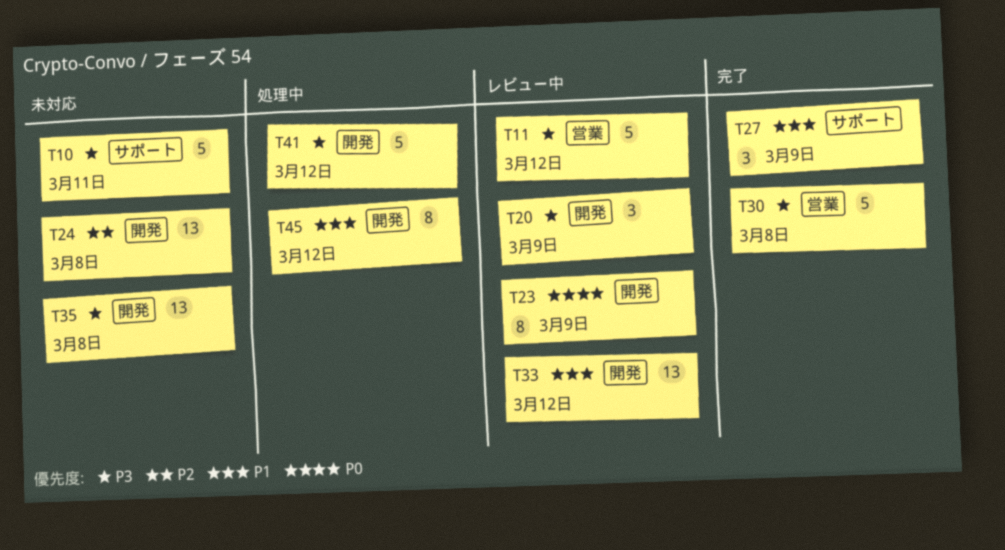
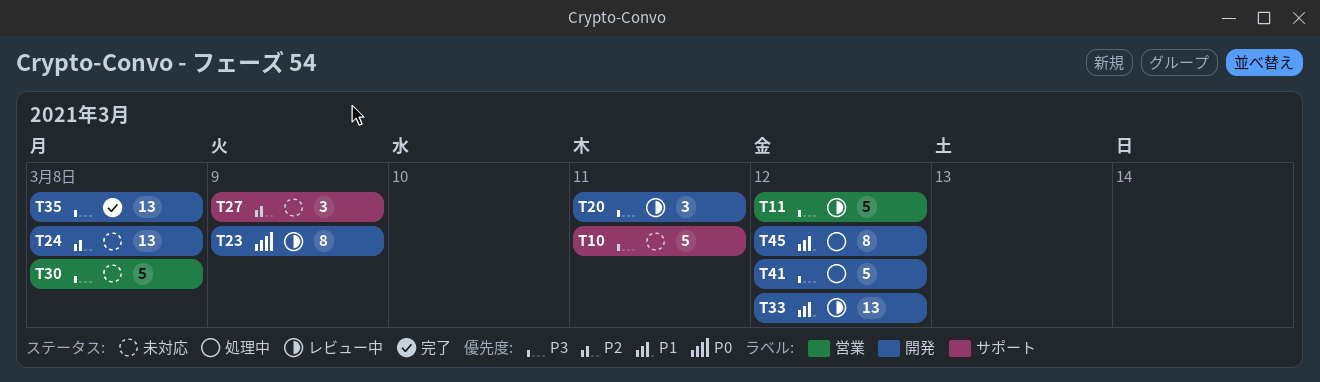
T20, due: Mar 9 -> Mar 11
T27, status: 完了 -> 未対応
T27, priority: P1 -> P2
T30, status: 完了 -> 未対応
T35, status: 未対応 -> 完了

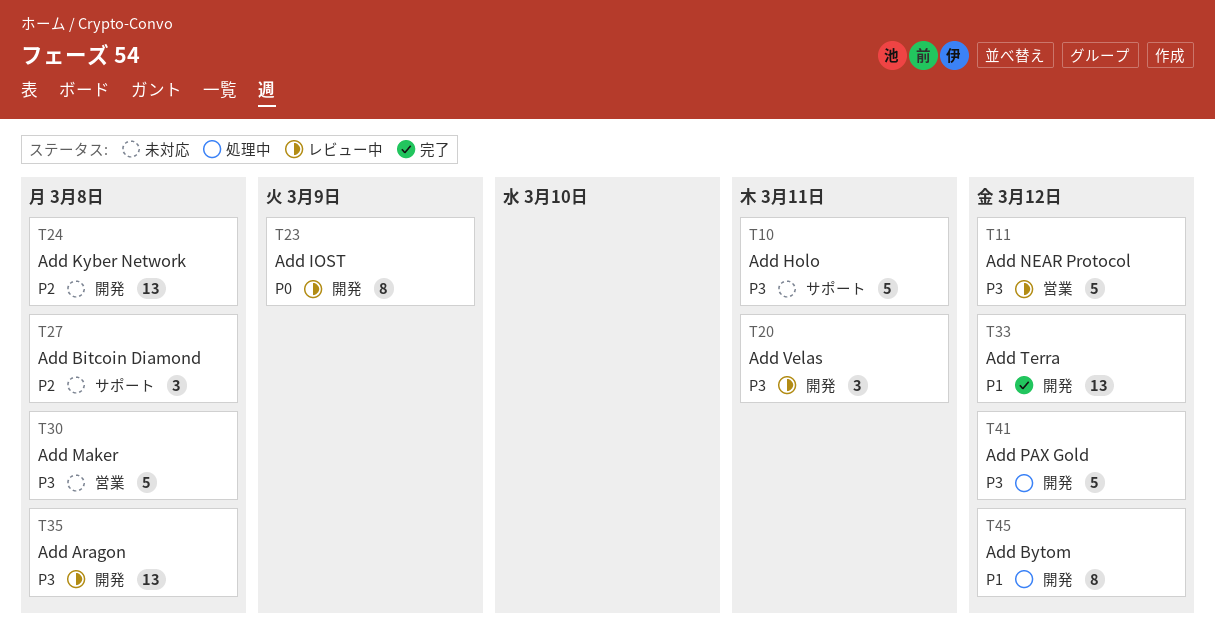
T27, due: Mar 9 -> Mar 8
T33, status: レビュー中 -> 完了
T35, status: 完了 -> レビュー中

